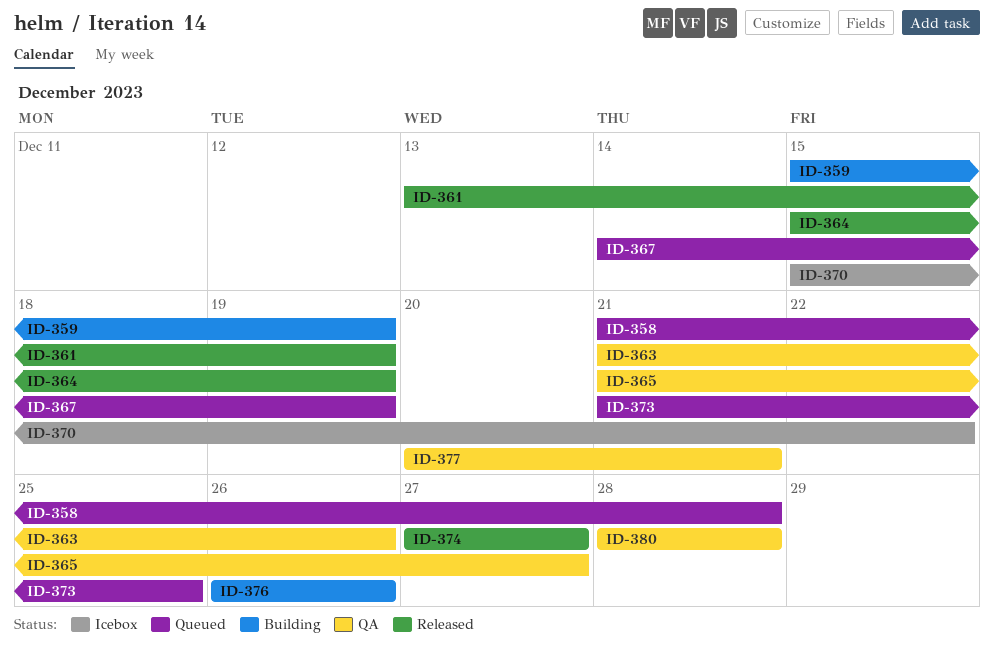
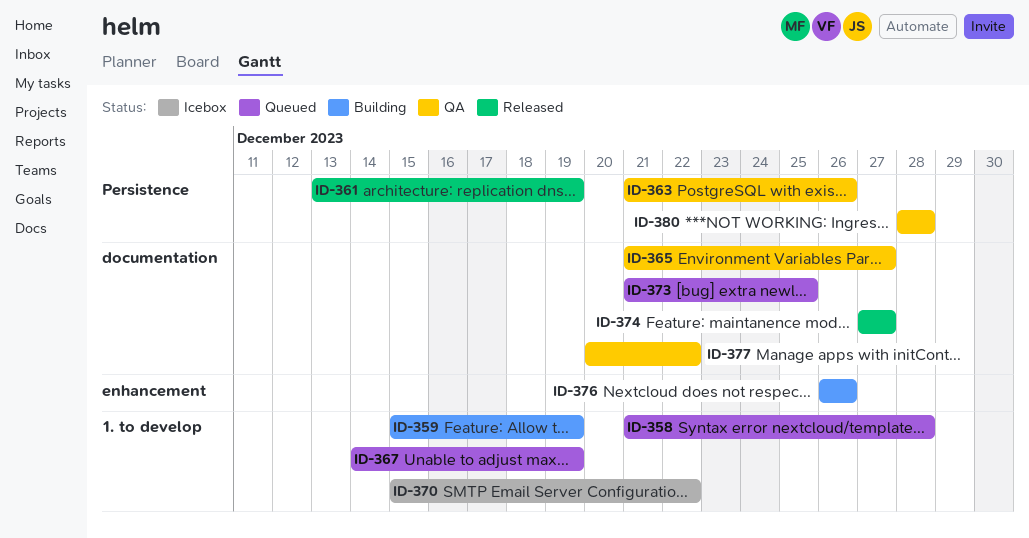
ID-364: present -> none
ID-377, due: Dec 21 -> Dec 22

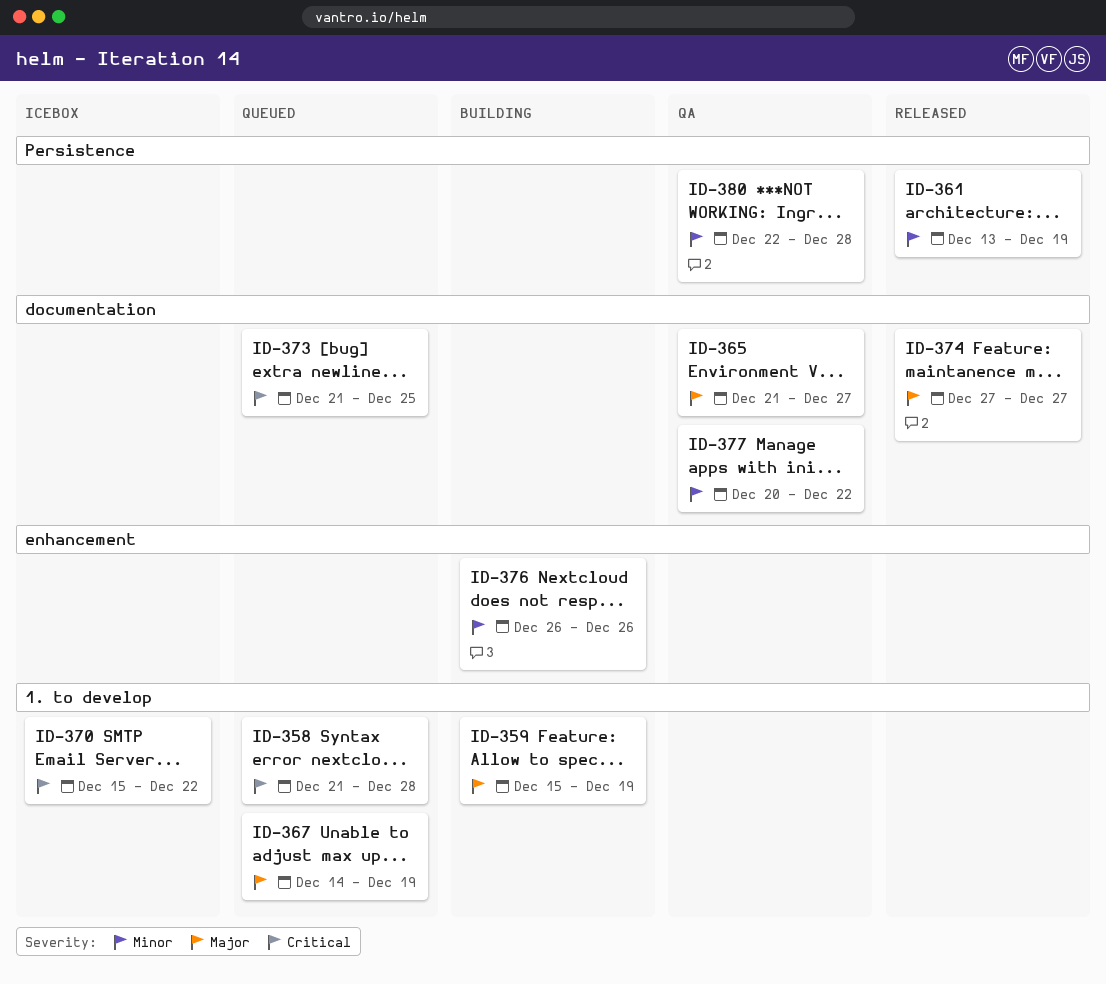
ID-363: present -> none
ID-380, start: Dec 28 -> Dec 22

